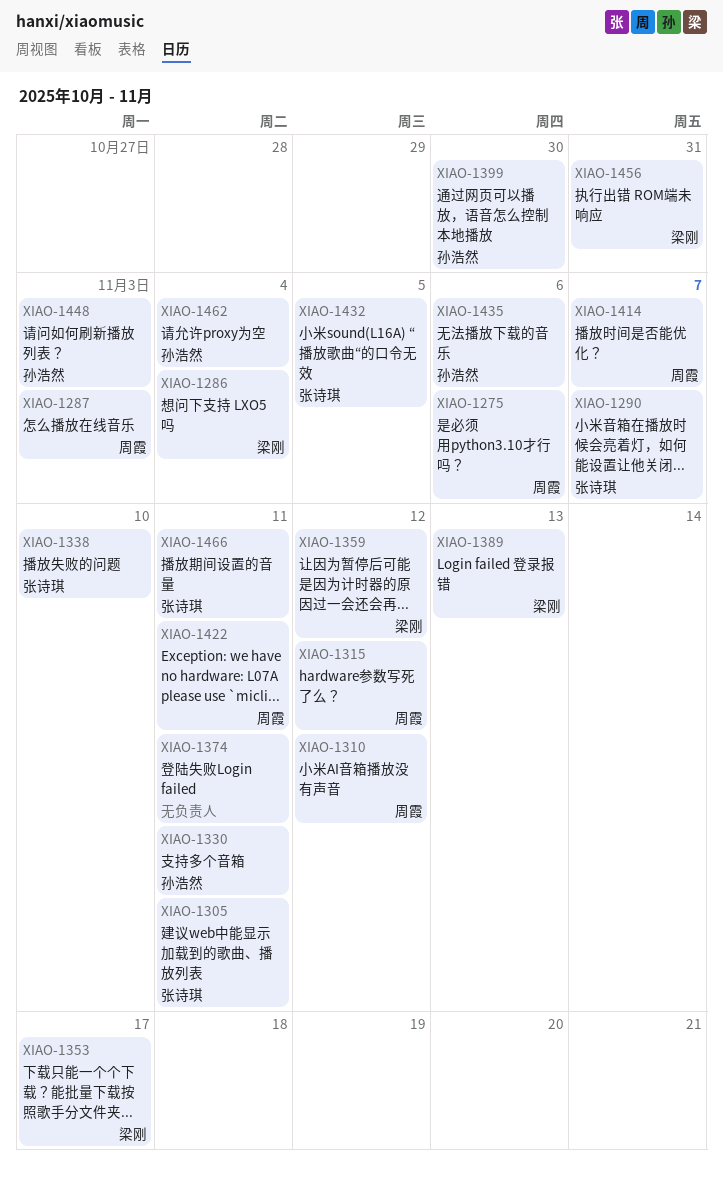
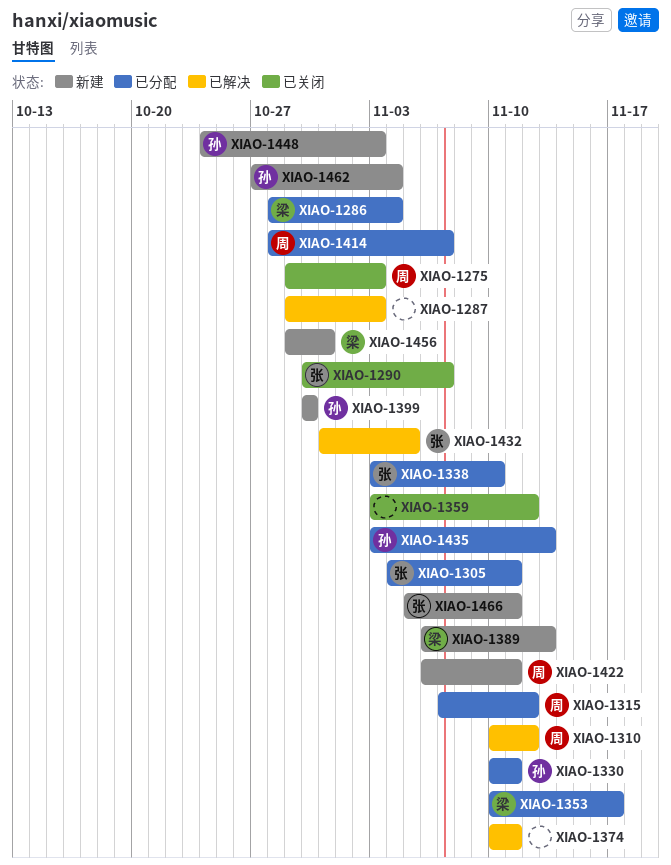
XIAO-1275, due: Nov 6 -> Nov 3
XIAO-1287, owner: 周霞 -> none
XIAO-1359, owner: 梁刚 -> none
XIAO-1435, due: Nov 6 -> Nov 13

